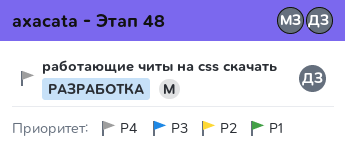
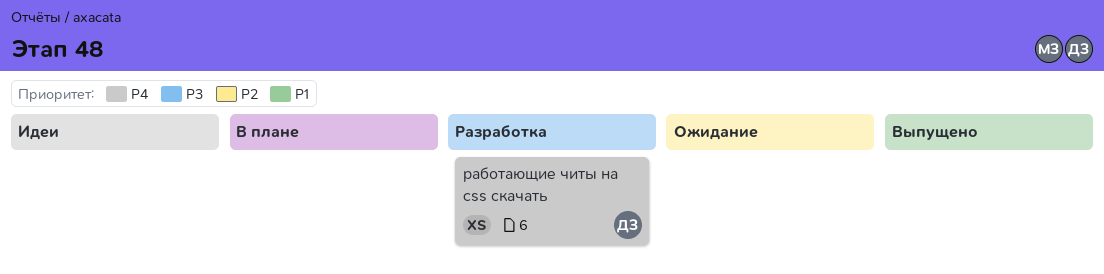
работающие читы на css скачать, estimate: M -> XS

